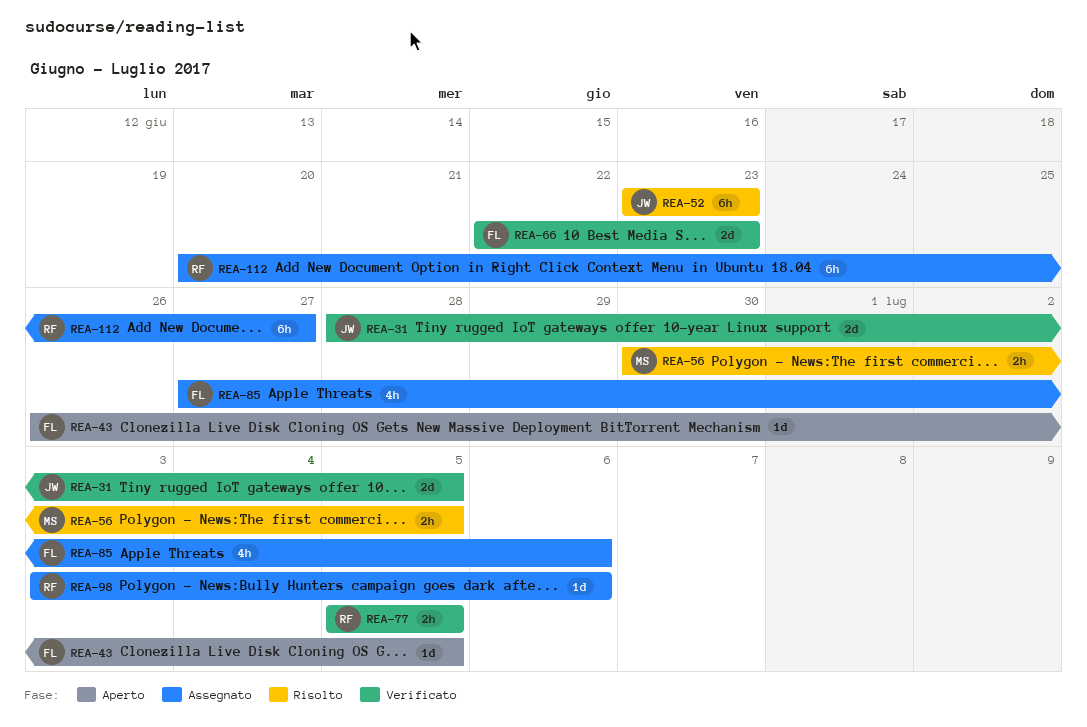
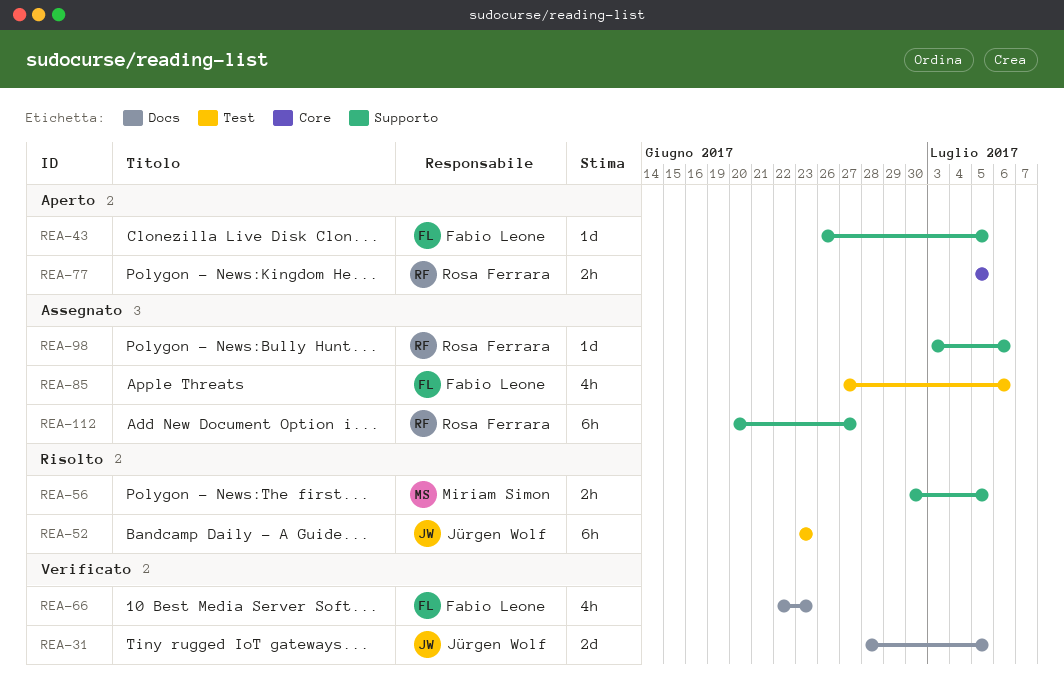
REA-66, estimate: 2d -> 4h
REA-77, status: Verificato -> Aperto

